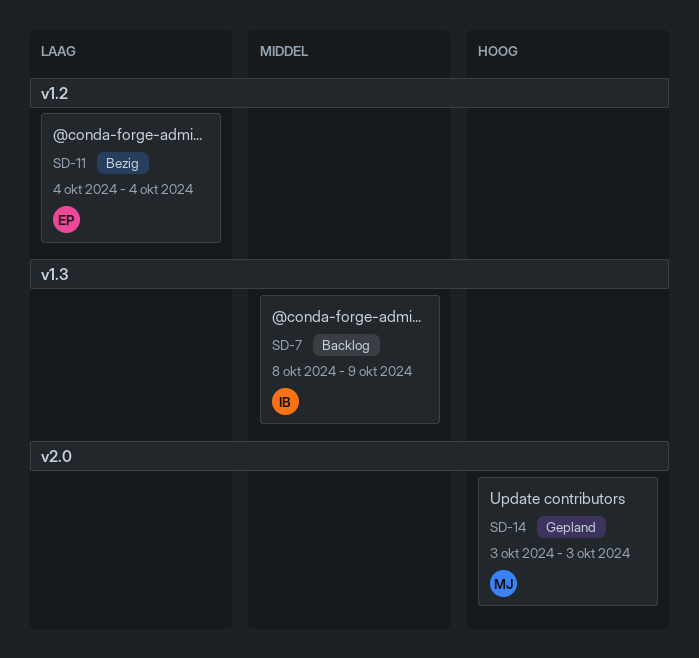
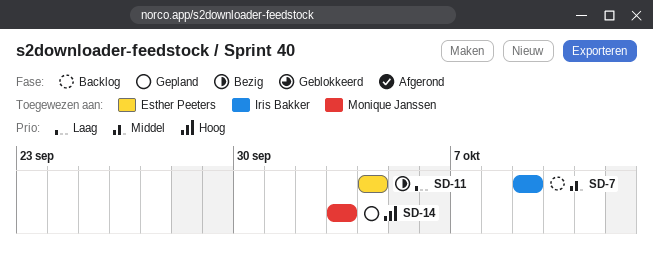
SD-7, start: Oct 8 -> Oct 9

